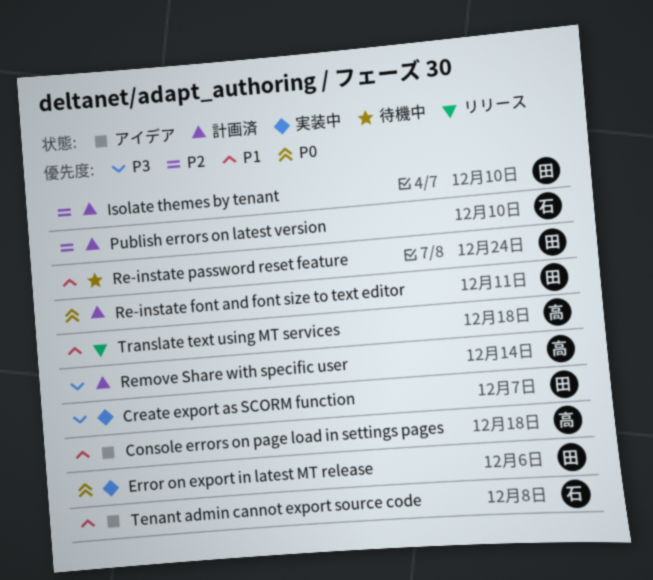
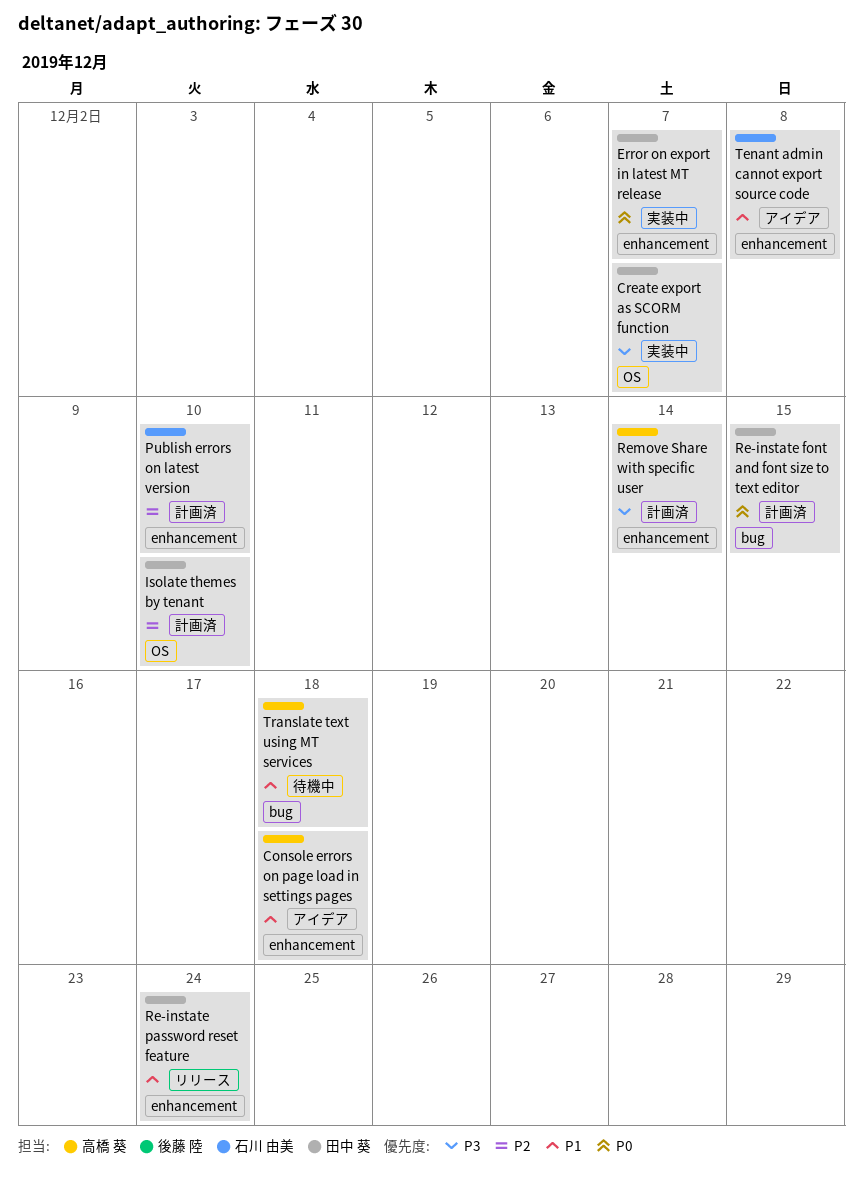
Error on export in latest MT release, due: Dec 6 -> Dec 7
Re-instate font and font size to text editor, due: Dec 11 -> Dec 15
Re-instate password reset feature, status: 待機中 -> リリース
Translate text using MT services, status: リリース -> 待機中

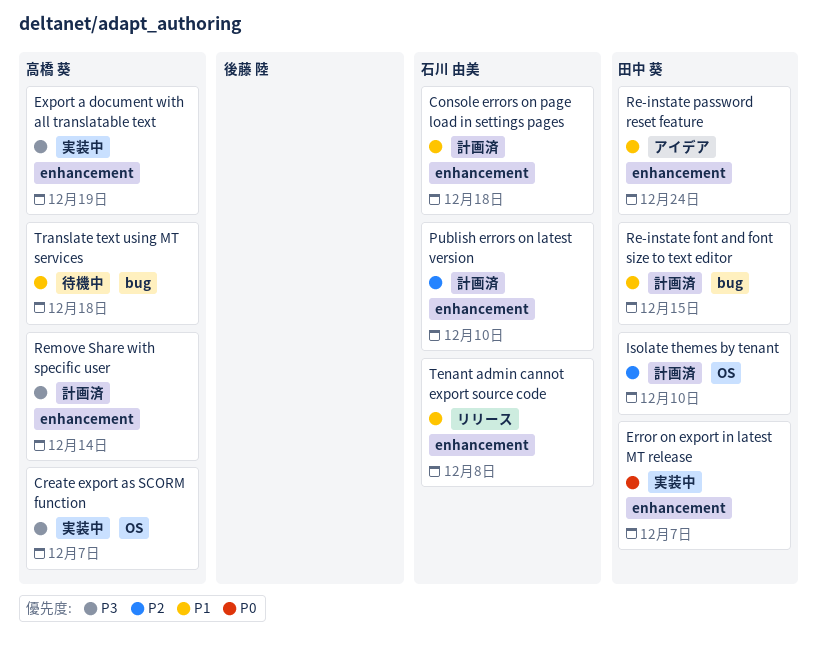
Console errors on page load in settings pages, status: アイデア -> 計画済
Console errors on page load in settings pages, owner: 高橋 葵 -> 石川 由美
Create export as SCORM function, owner: 田中 葵 -> 高橋 葵
Export a document with all translatable text: none -> present
Re-instate font and font size to text editor, priority: P0 -> P1
Re-instate password reset feature, status: リリース -> アイデア
Tenant admin cannot export source code, status: アイデア -> リリース

